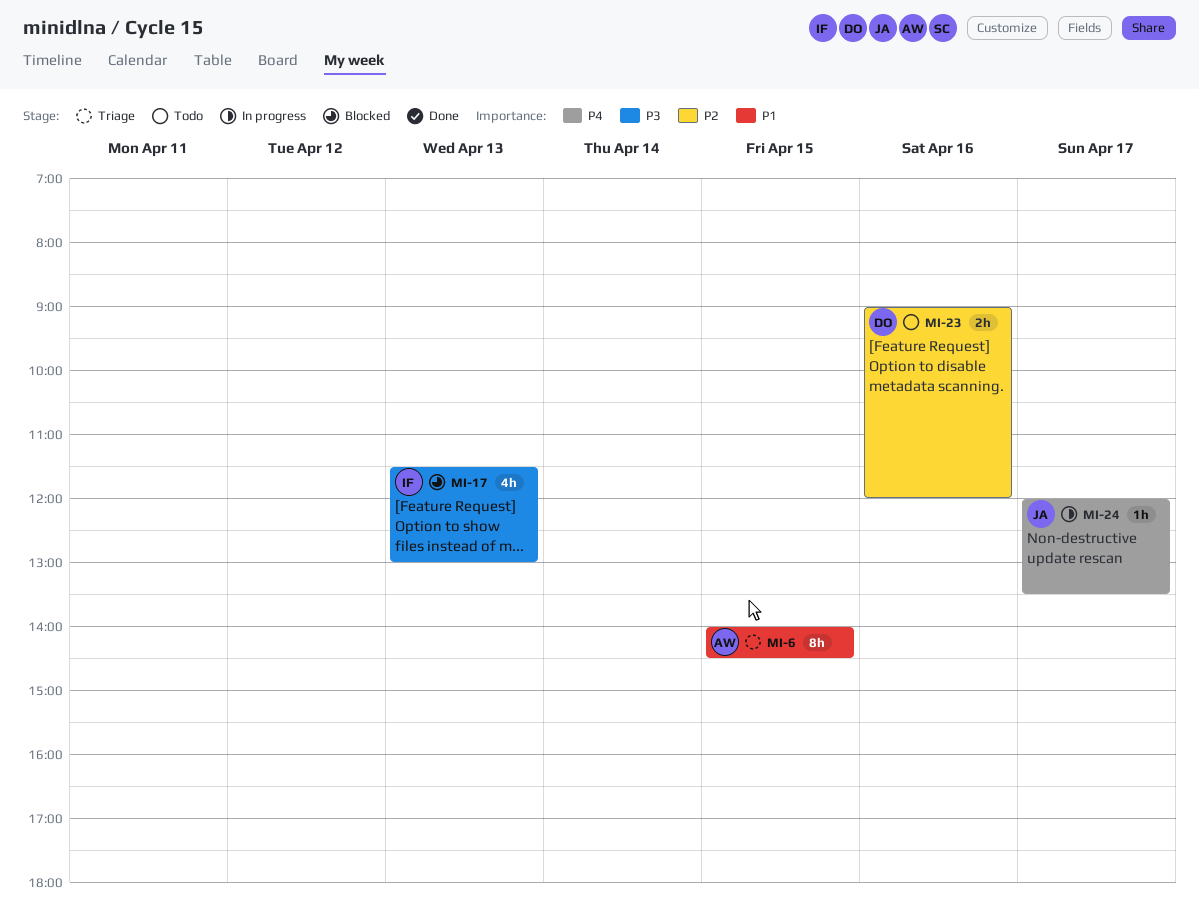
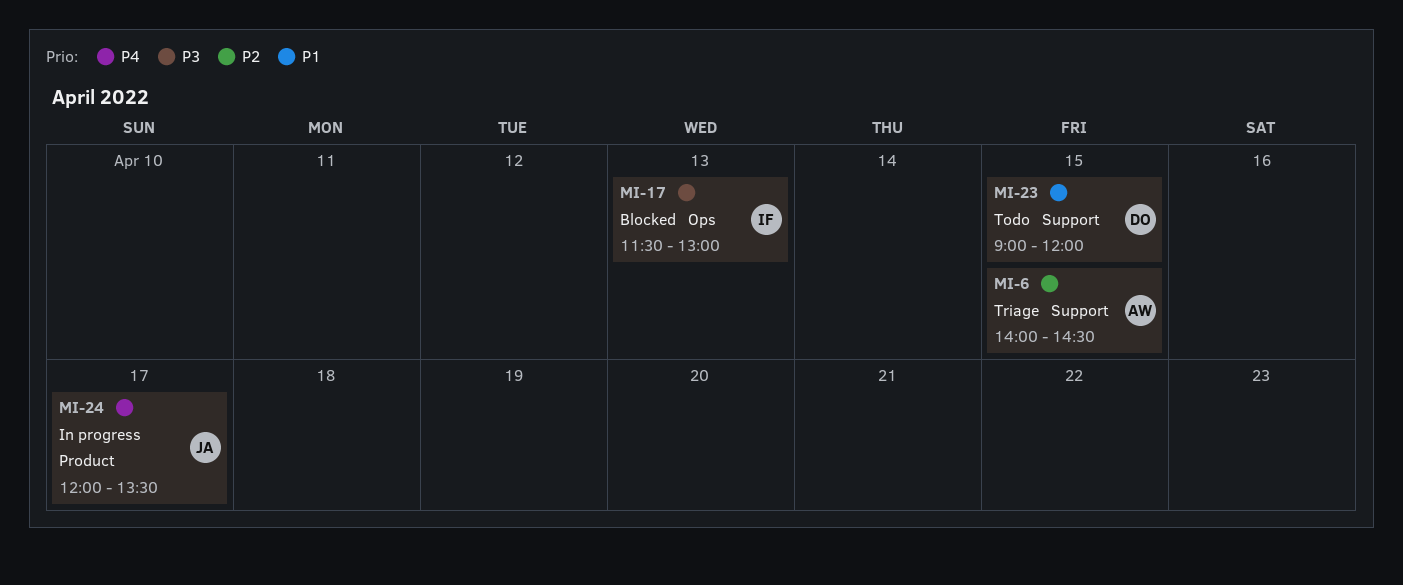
MI-6, priority: P1 -> P2
MI-23, priority: P2 -> P1
MI-23, day: Apr 16 -> Apr 15

